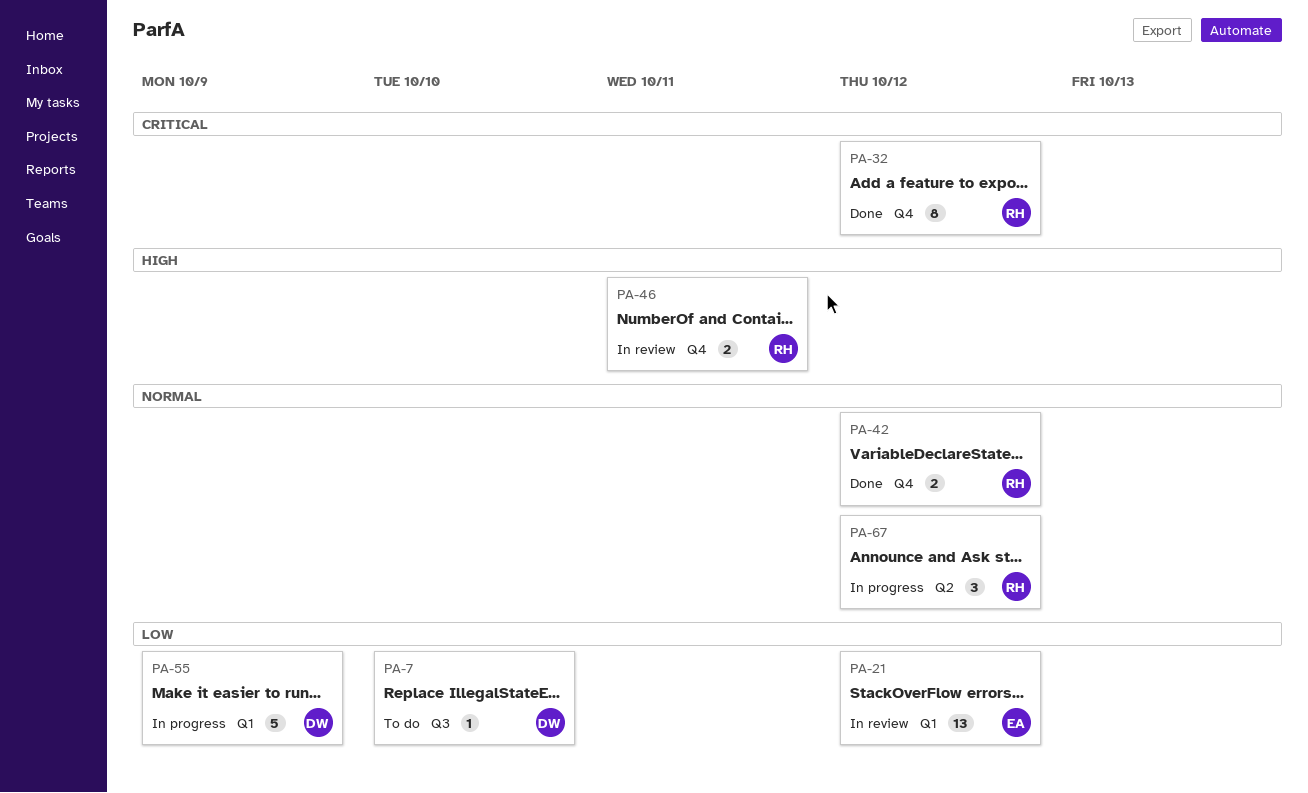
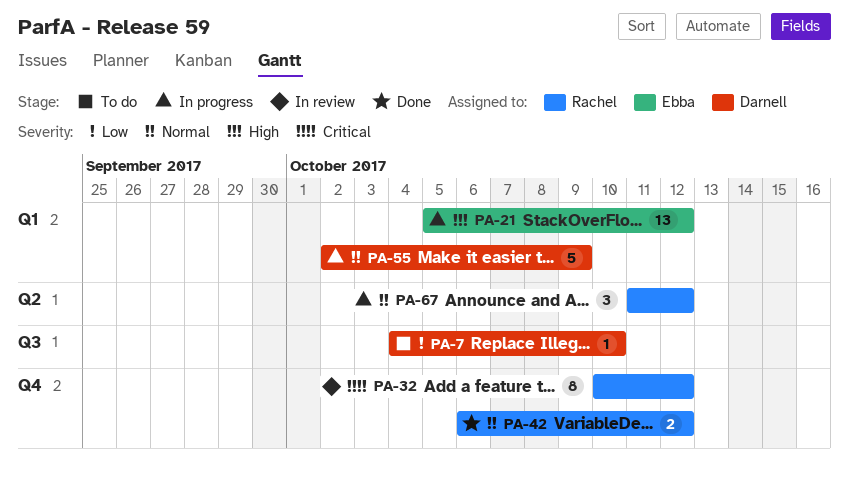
PA-21, status: In review -> In progress
PA-21, priority: Low -> High
PA-32, status: Done -> In review
PA-46: present -> none
PA-55, priority: Low -> Normal

